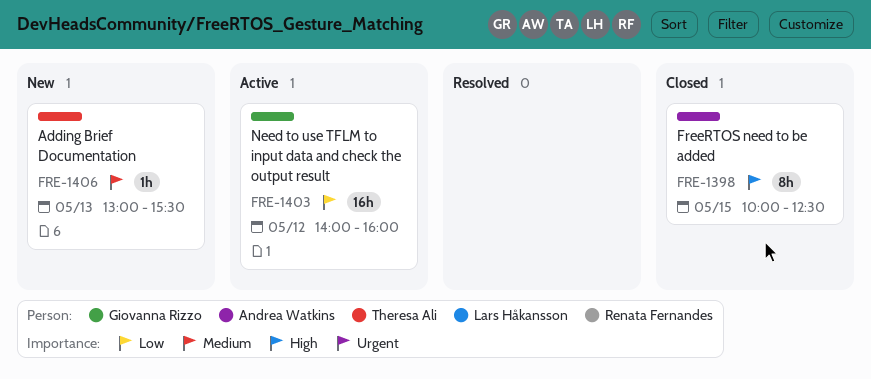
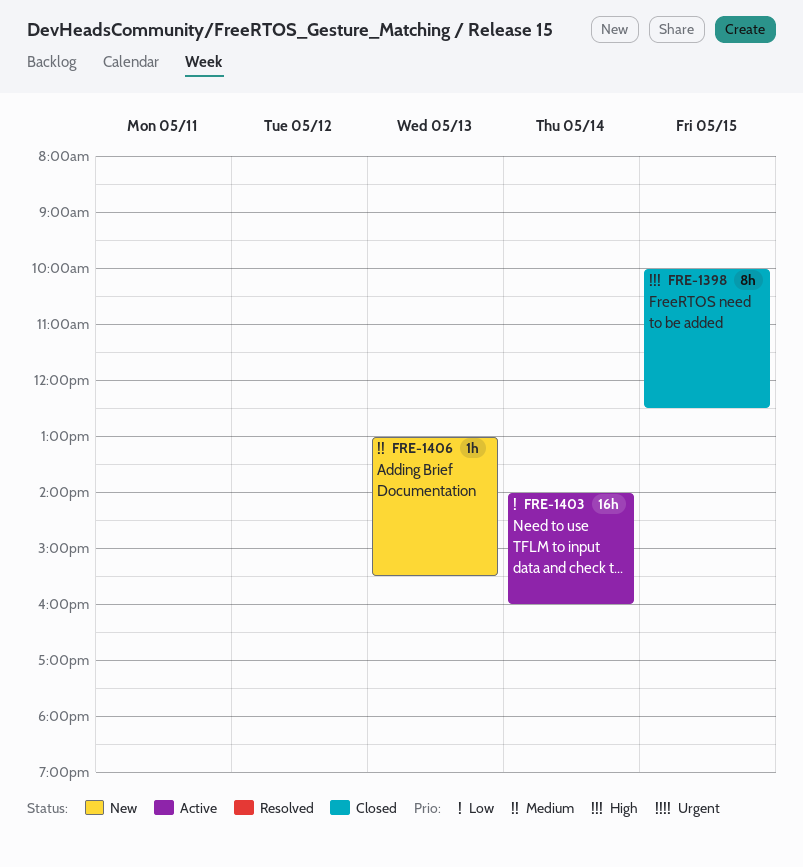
FRE-1403, day: May 12 -> May 14

